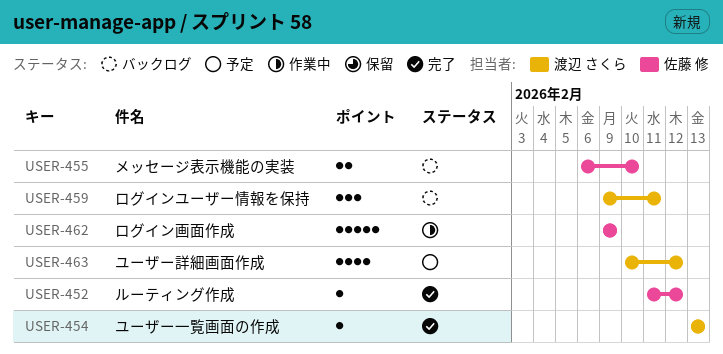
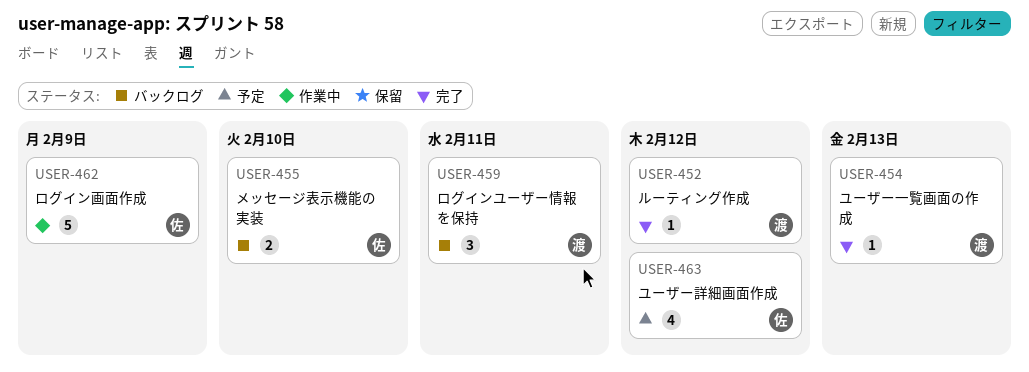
USER-452, owner: 佐藤 修 -> 渡辺 さくら
USER-463, owner: 渡辺 さくら -> 佐藤 修

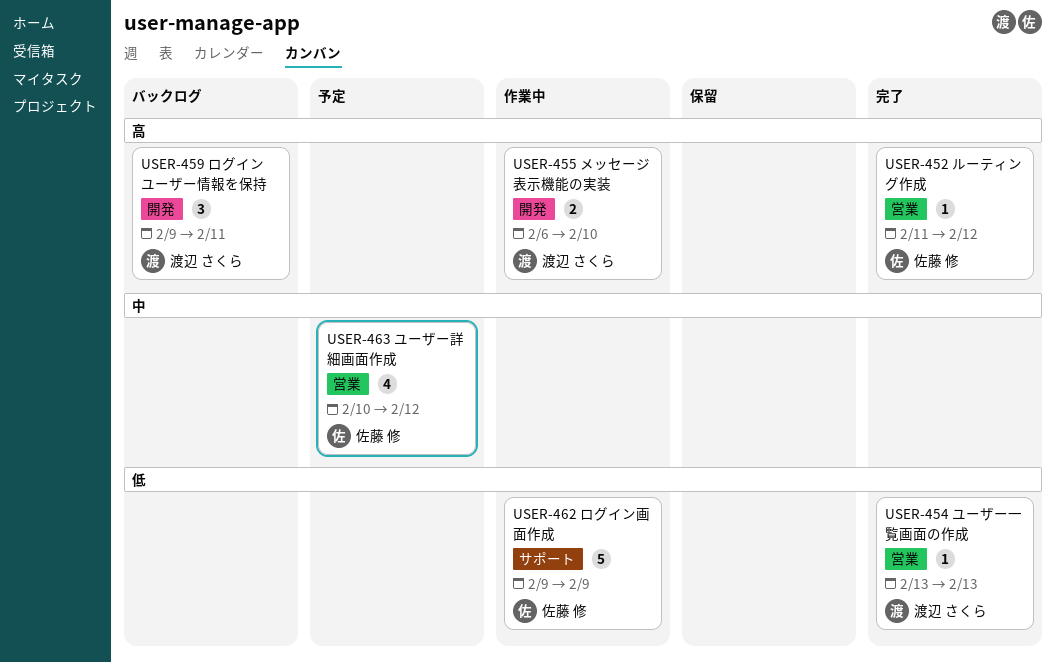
USER-452, owner: 渡辺 さくら -> 佐藤 修
USER-455, status: バックログ -> 作業中
USER-455, owner: 佐藤 修 -> 渡辺 さくら

